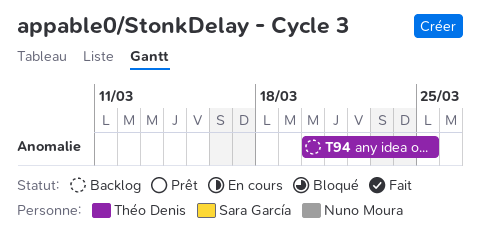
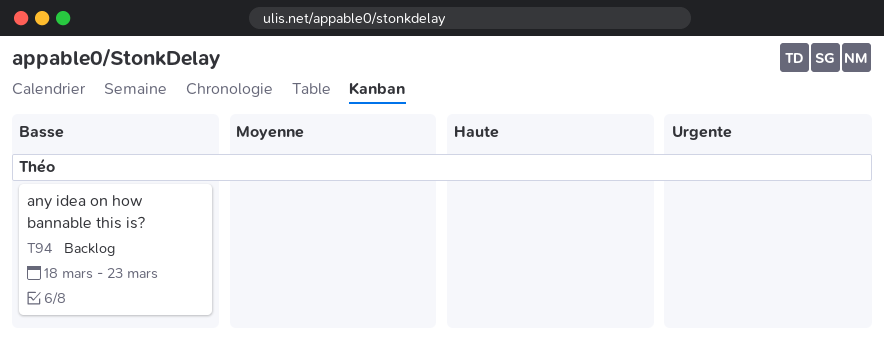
T94, start: Mar 20 -> Mar 18
T94, due: Mar 25 -> Mar 23

